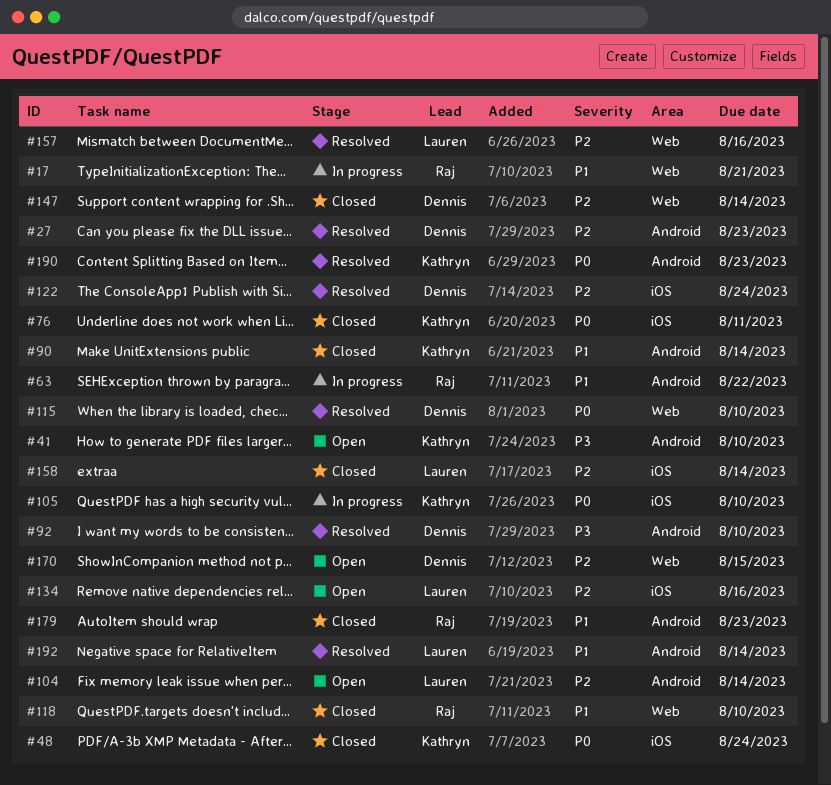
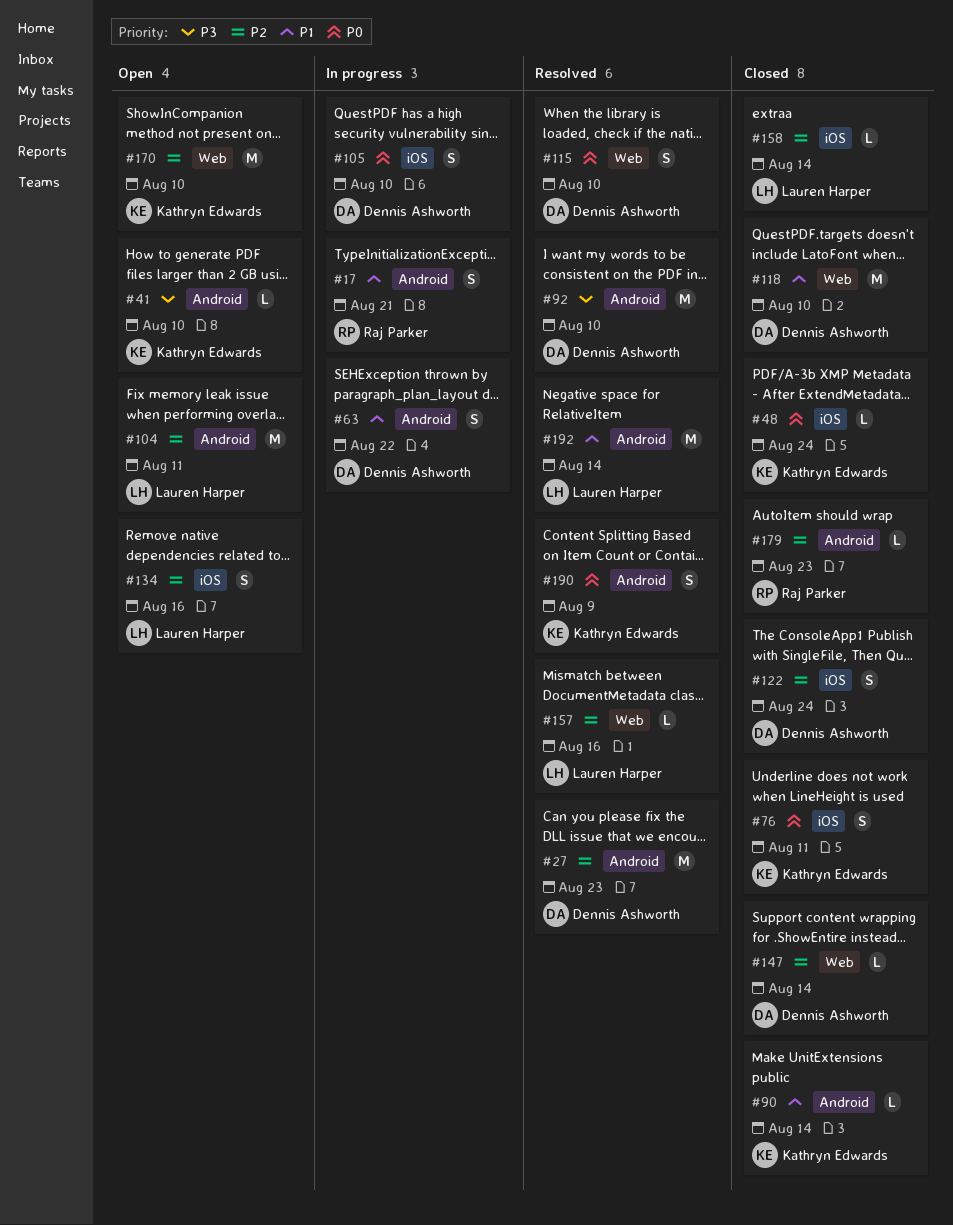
#17, label: Web -> Android
#63, owner: Raj Parker -> Dennis Ashworth
#104, due: Aug 14 -> Aug 11
#105, owner: Kathryn Edwards -> Dennis Ashworth
#118, owner: Raj Parker -> Dennis Ashworth
#122, status: Resolved -> Closed
#170, owner: Dennis Ashworth -> Kathryn Edwards
#170, due: Aug 15 -> Aug 10
#179, priority: P1 -> P2
#190, due: Aug 23 -> Aug 9

